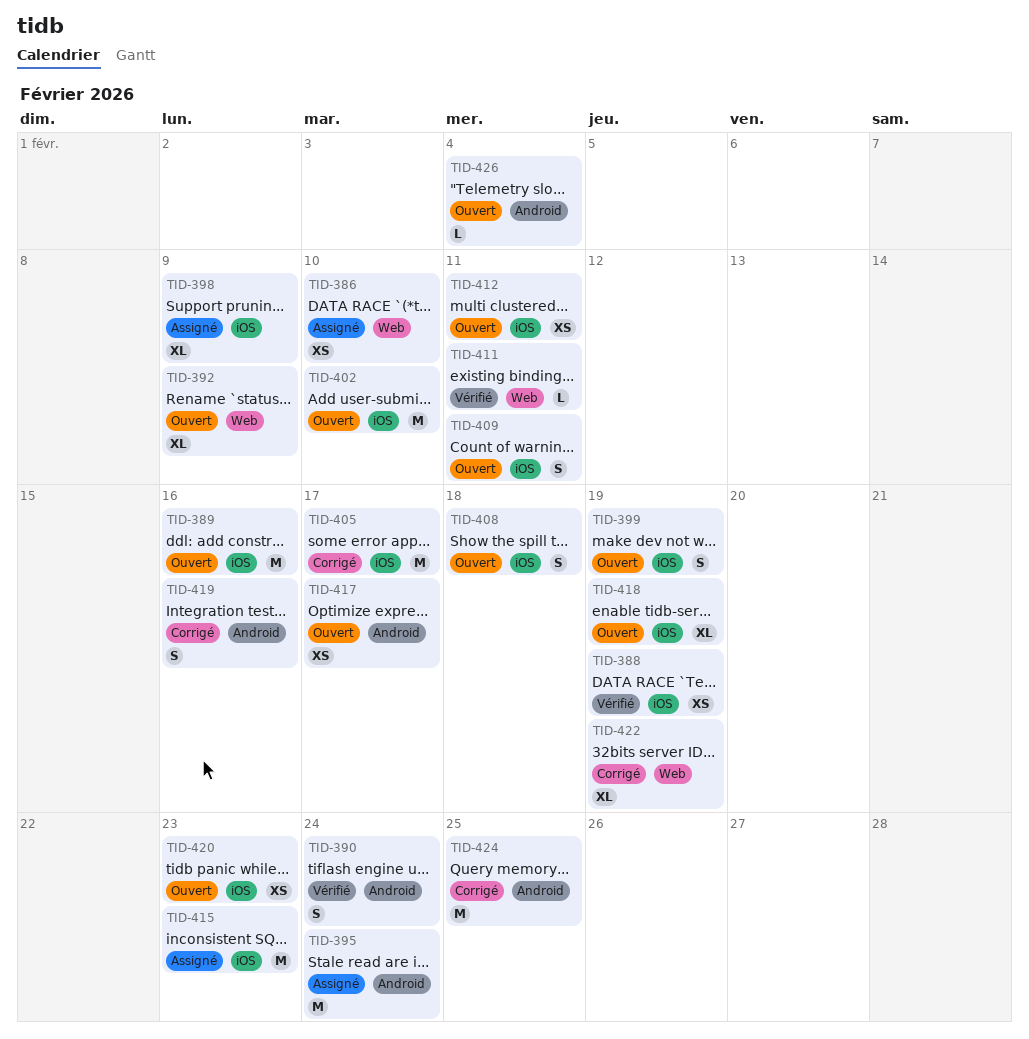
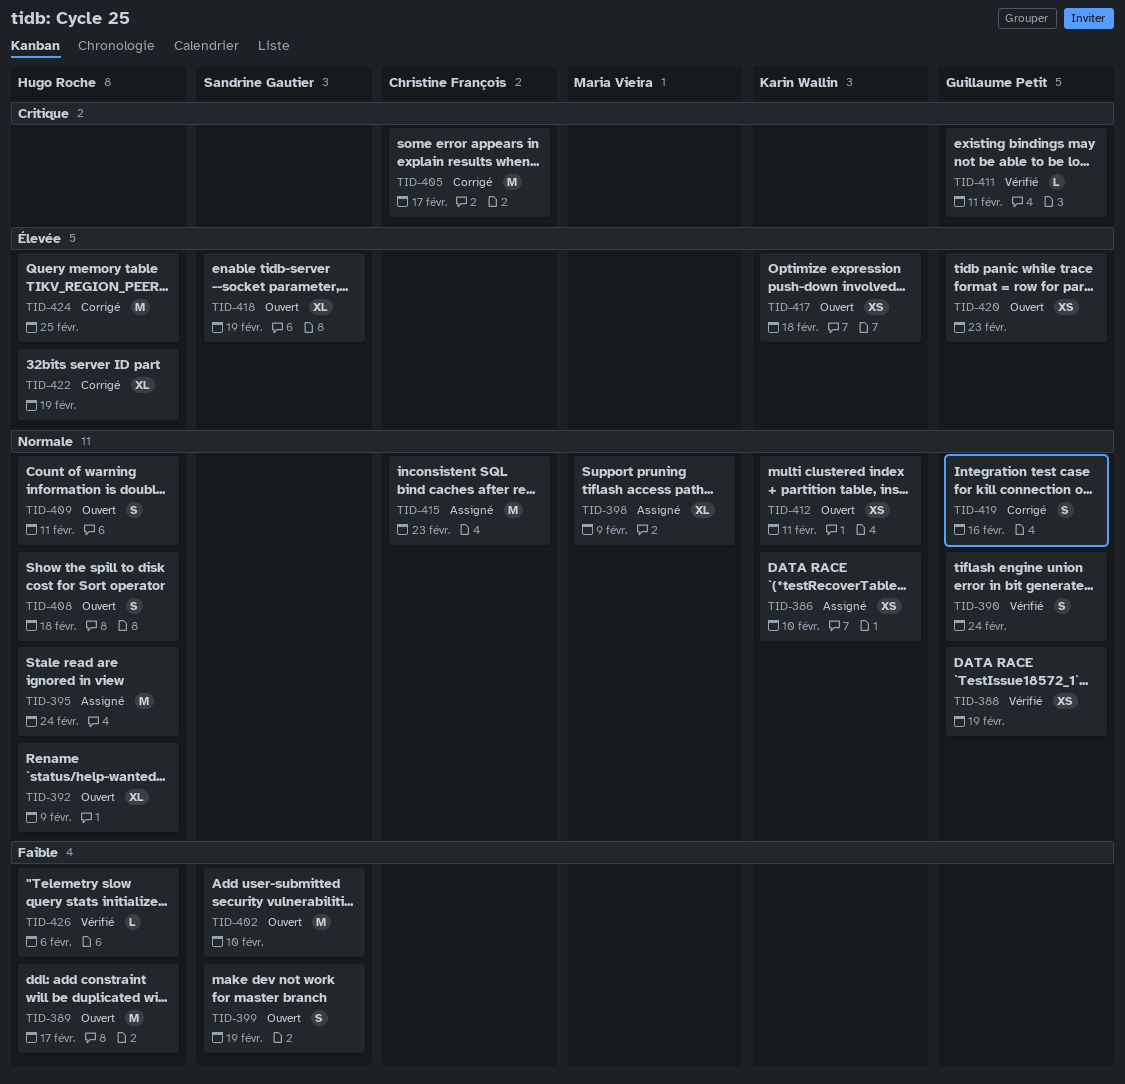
TID-389, due: Feb 16 -> Feb 17
TID-417, due: Feb 17 -> Feb 18
TID-426, status: Ouvert -> Vérifié
TID-426, due: Feb 4 -> Feb 6

